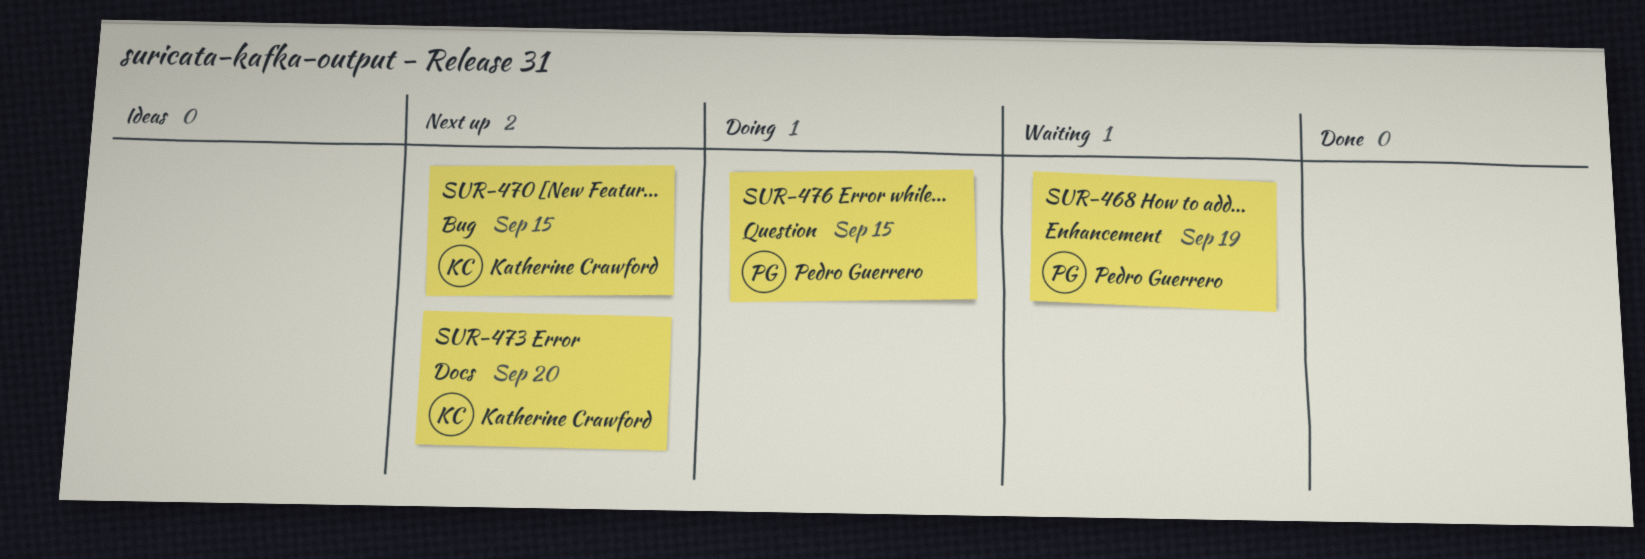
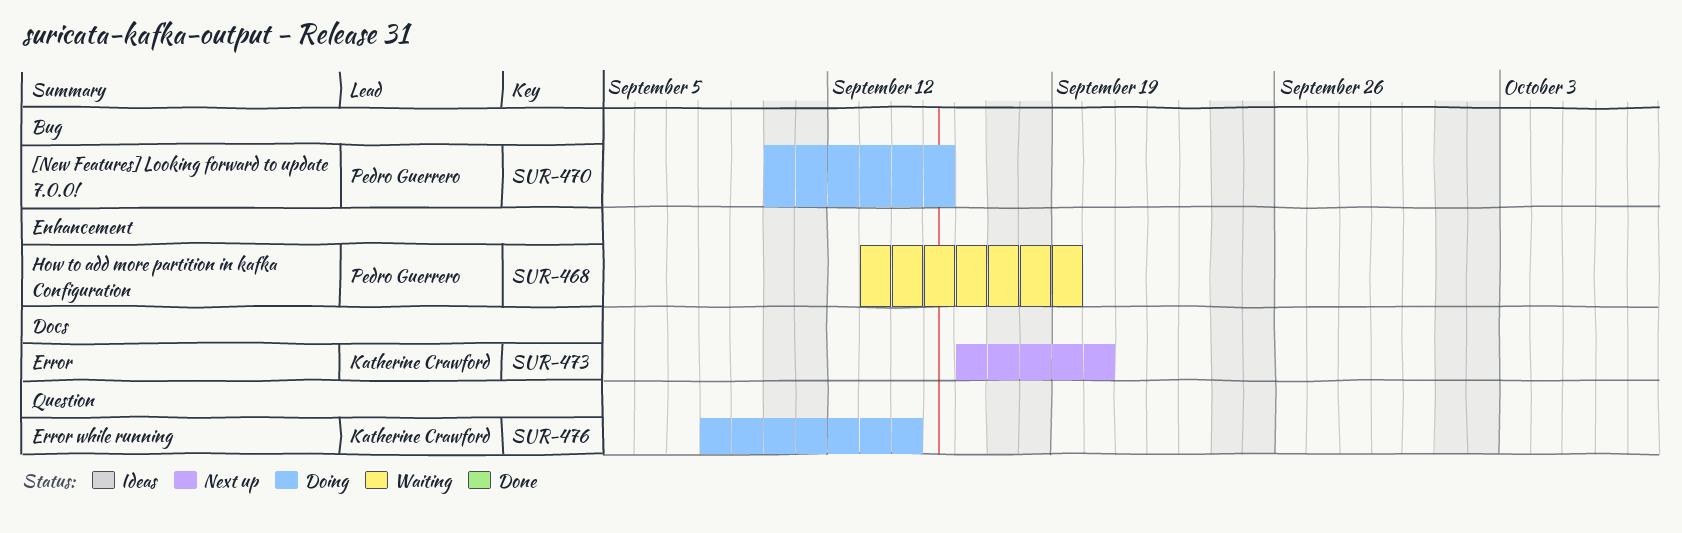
SUR-470, status: Next up -> Doing
SUR-470, owner: Katherine Crawford -> Pedro Guerrero
SUR-476, owner: Pedro Guerrero -> Katherine Crawford
SUR-476, due: Sep 15 -> Sep 14

